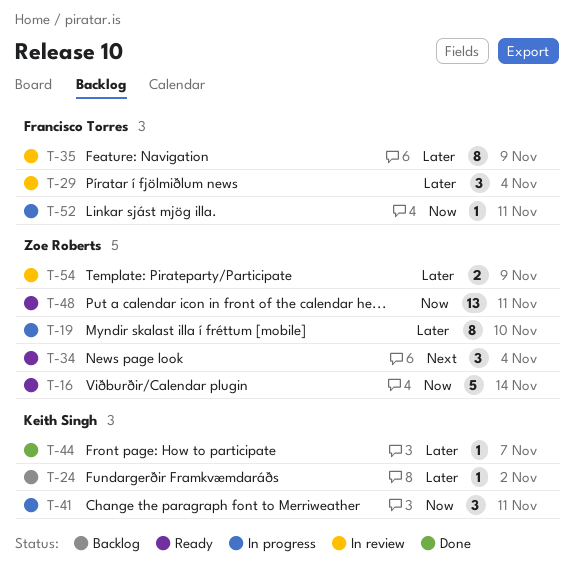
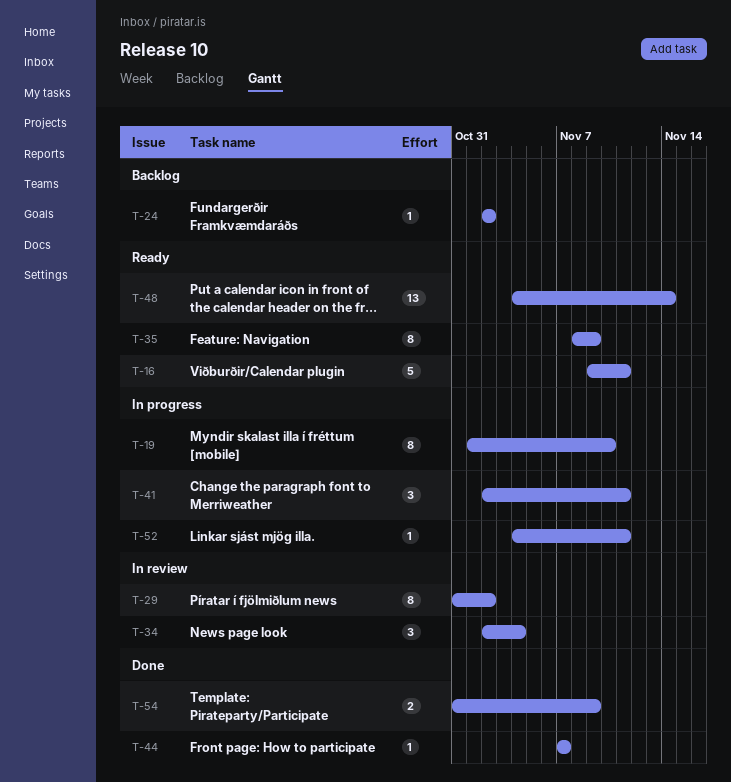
T-16, due: Nov 14 -> Nov 11
T-29, estimate: 3 -> 8
T-29, due: Nov 4 -> Nov 2
T-34, status: Ready -> In review
T-35, status: In review -> Ready
T-48, due: Nov 11 -> Nov 14
T-54, status: In review -> Done

